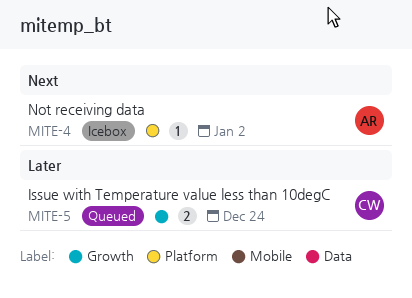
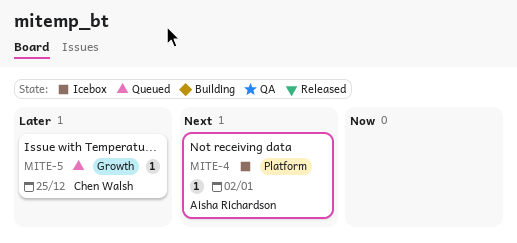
MITE-5, estimate: 2 -> 1
MITE-5, due: Dec 24 -> Dec 25

